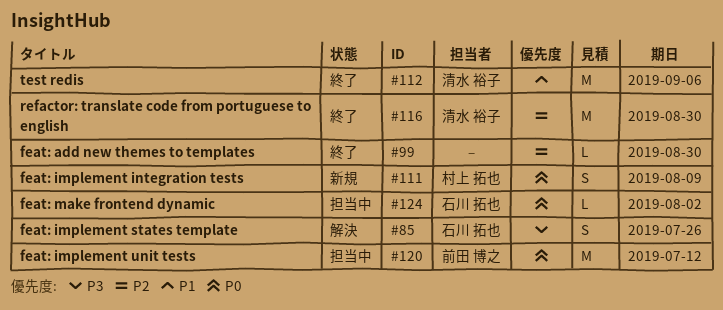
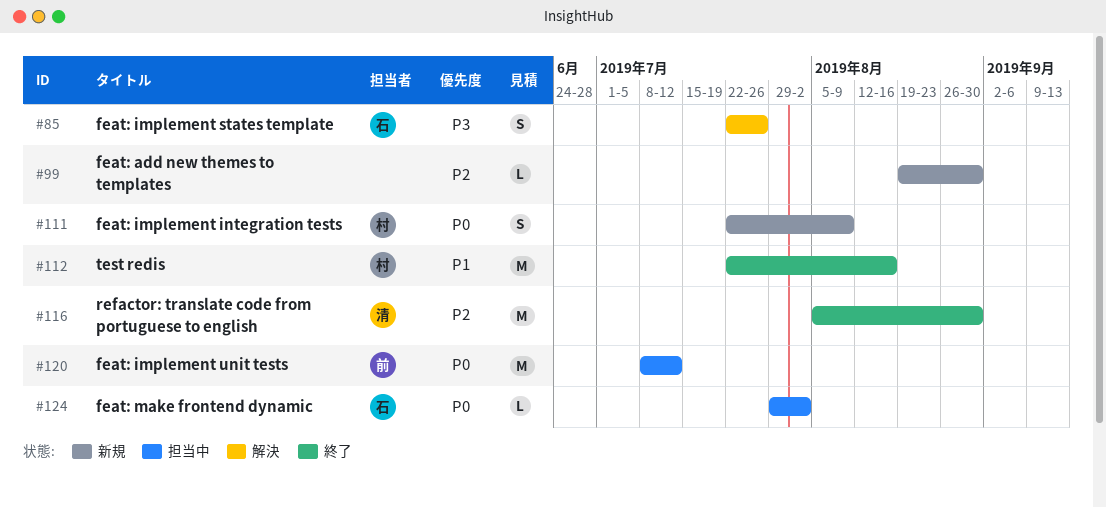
#99, status: 終了 -> 新規
#112, owner: 清水 裕子 -> 村上 拓也
#112, due: Sep 6 -> Aug 16

